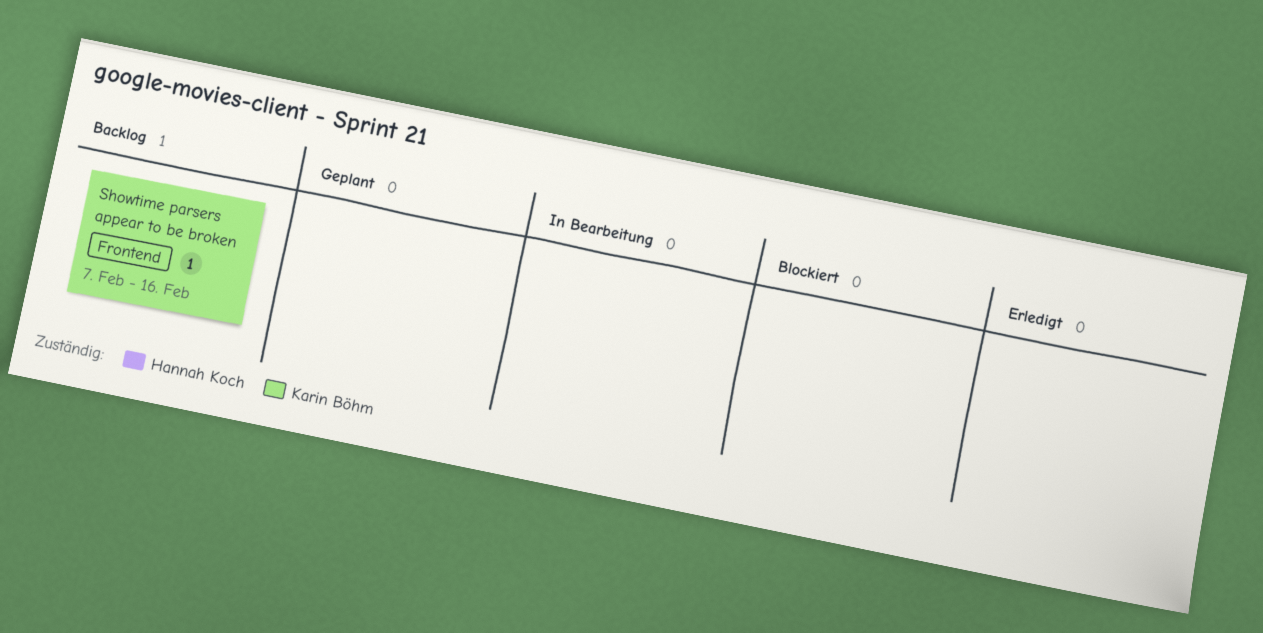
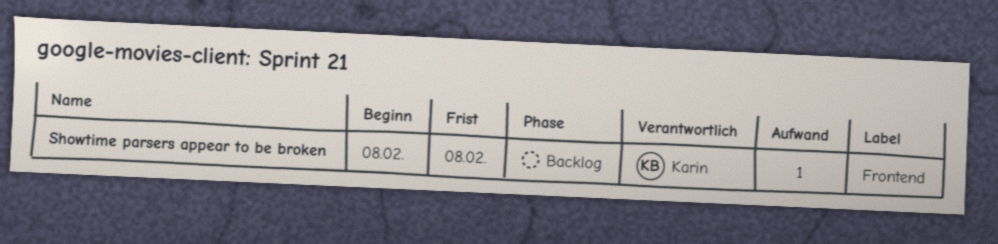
Showtime parsers appear to be broken, start: Feb 7 -> Feb 8
Showtime parsers appear to be broken, due: Feb 16 -> Feb 8

